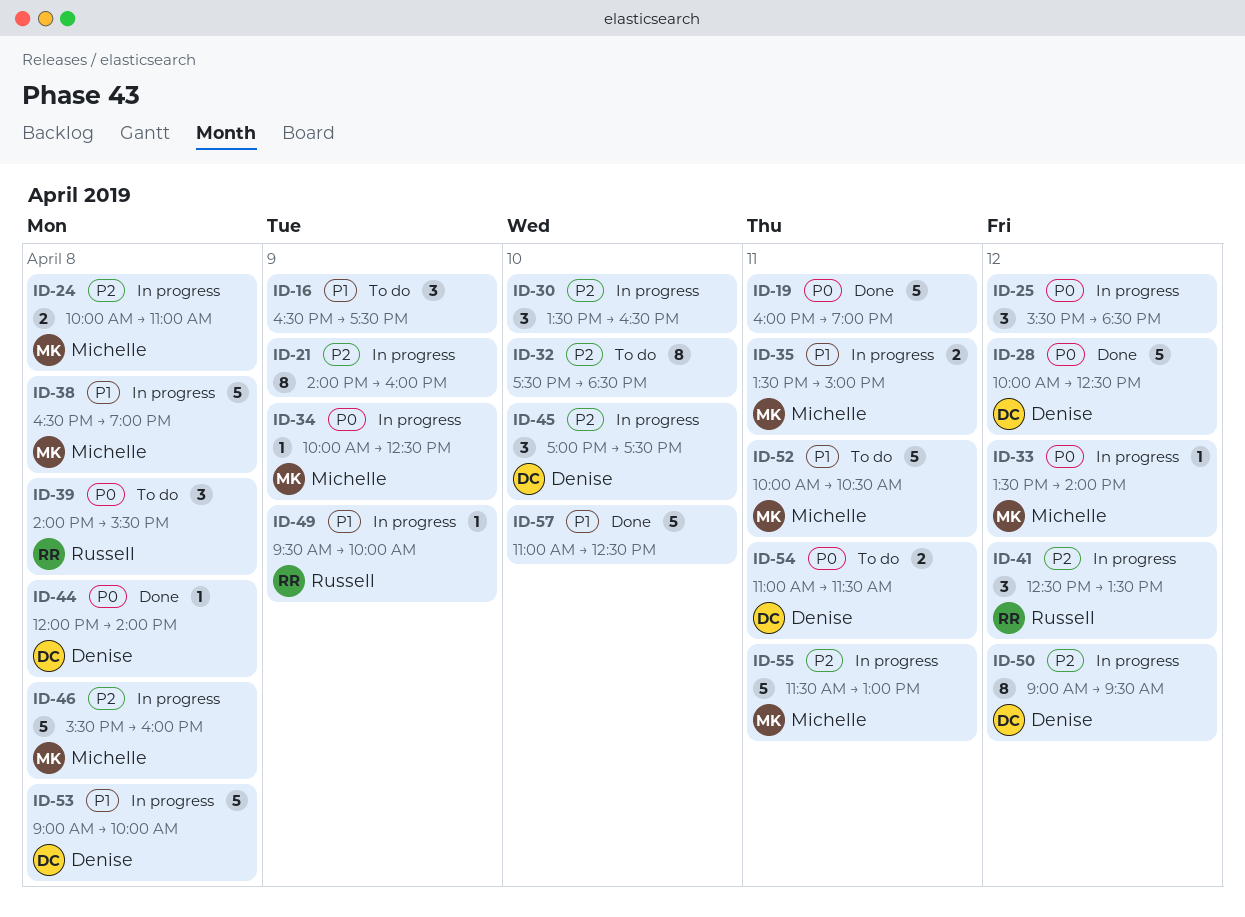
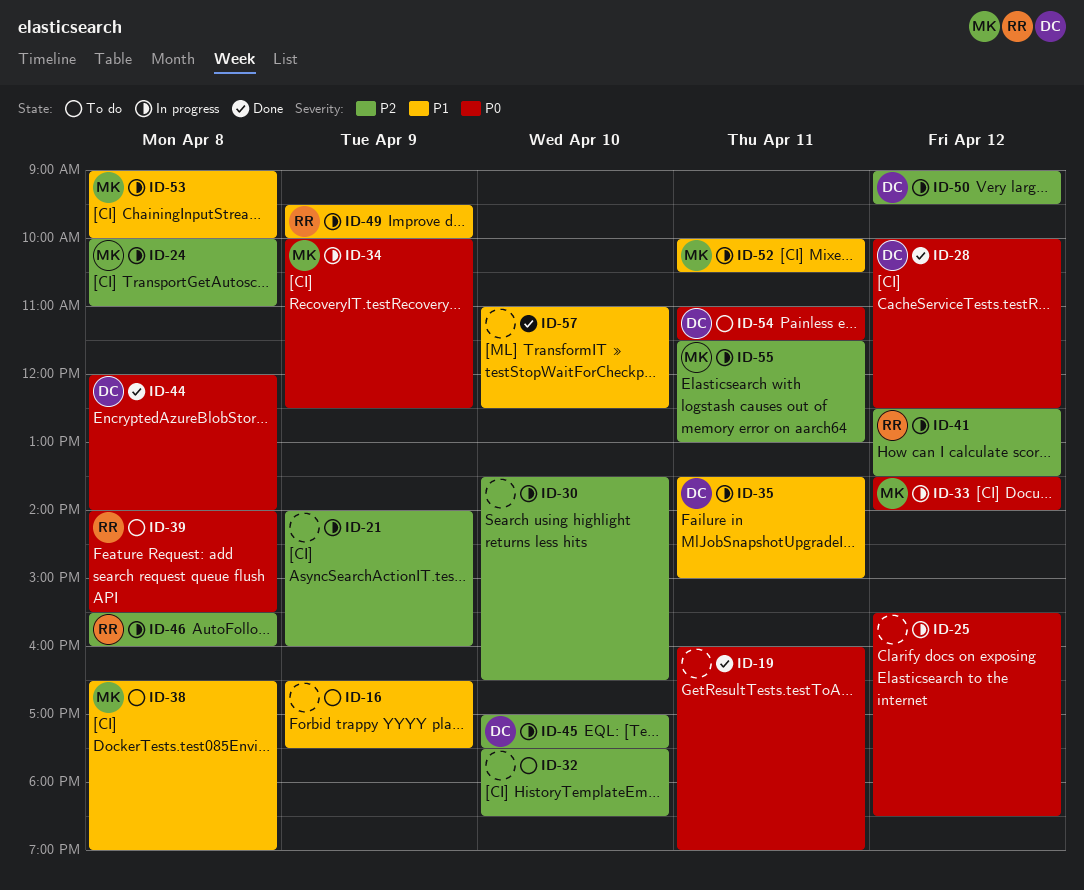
ID-35, owner: Michelle -> Denise
ID-38, status: In progress -> To do
ID-46, owner: Michelle -> Russell
ID-52, status: To do -> In progress
ID-53, owner: Denise -> Michelle

